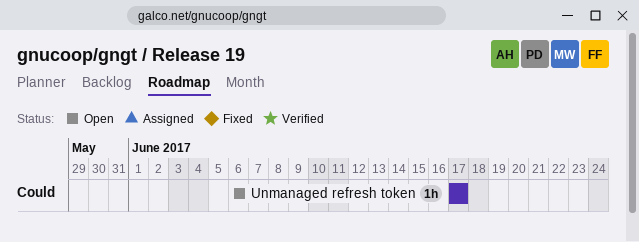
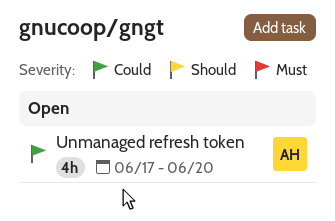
Unmanaged refresh token, estimate: 1h -> 4h
Unmanaged refresh token, due: Jun 17 -> Jun 20

